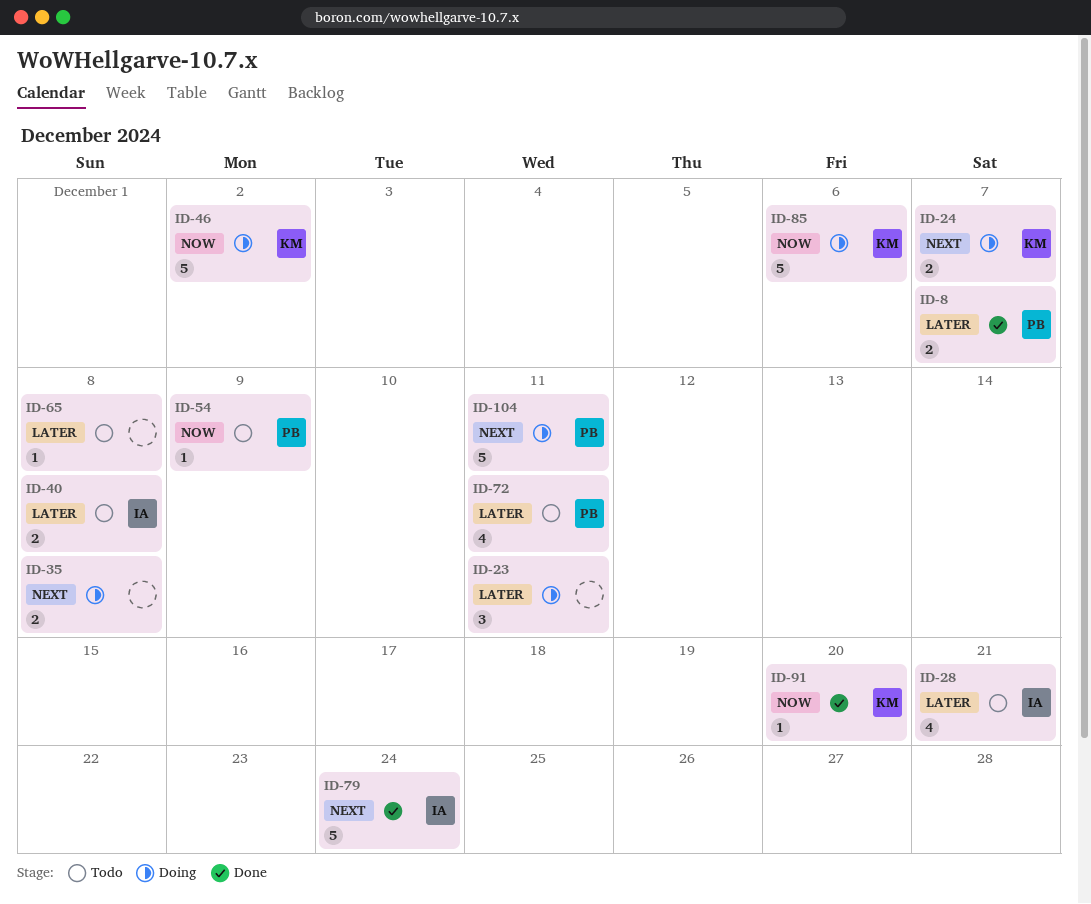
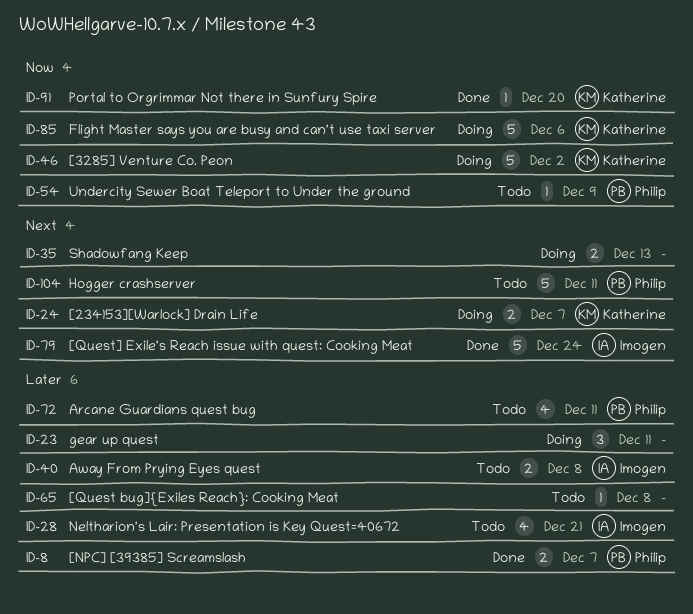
ID-35, due: Dec 8 -> Dec 13
ID-104, status: Doing -> Todo

